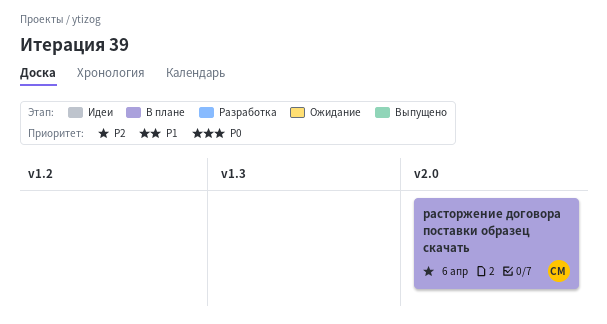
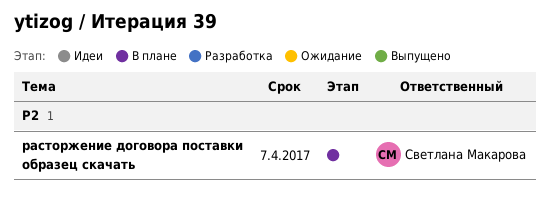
расторжение договора поставки образец скачать, due: Apr 6 -> Apr 7

